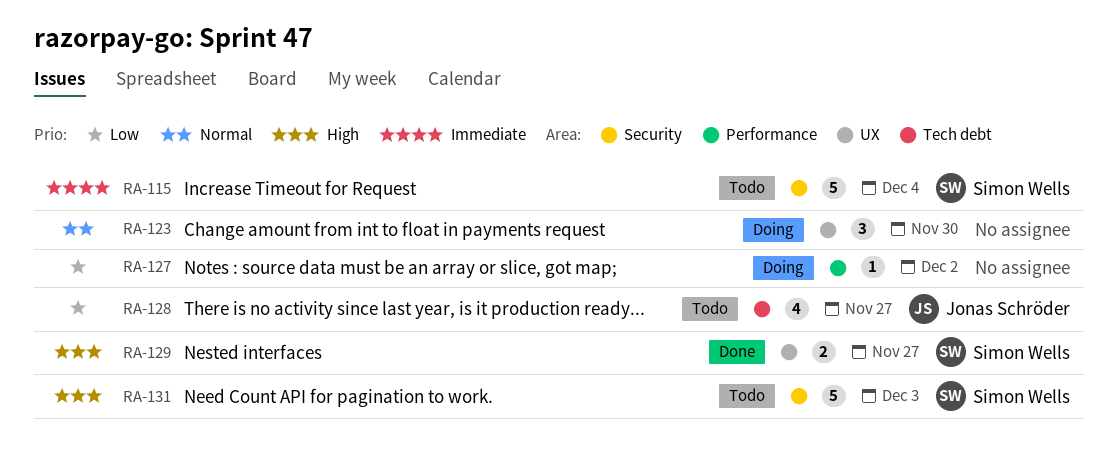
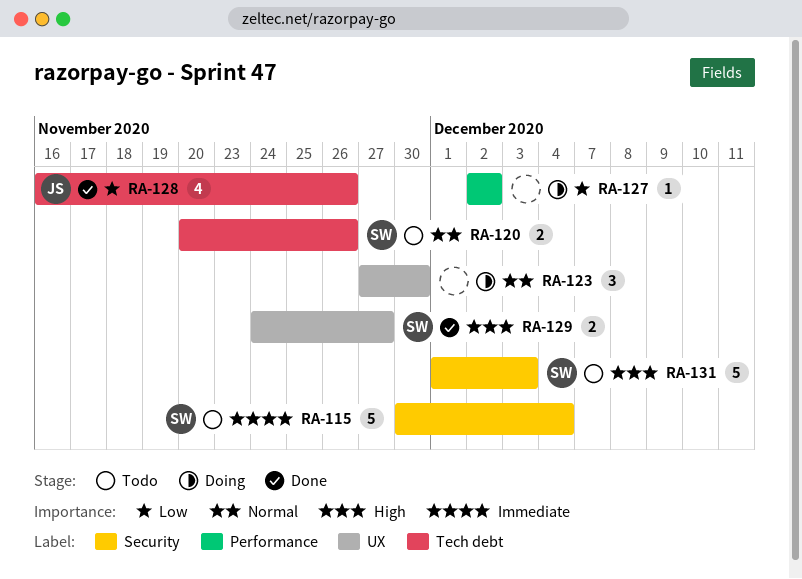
RA-120: none -> present
RA-128, status: Todo -> Done
RA-128, due: Nov 27 -> Nov 26

